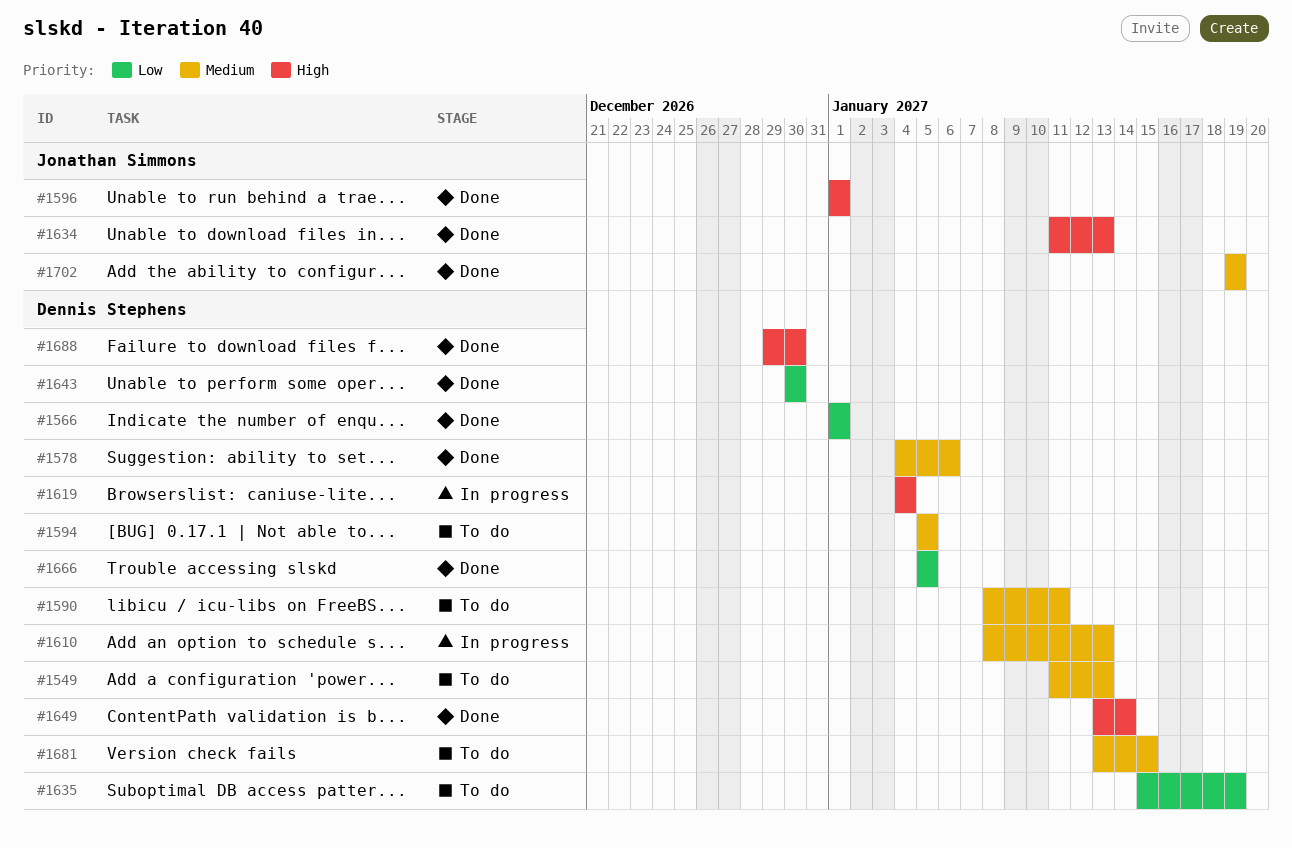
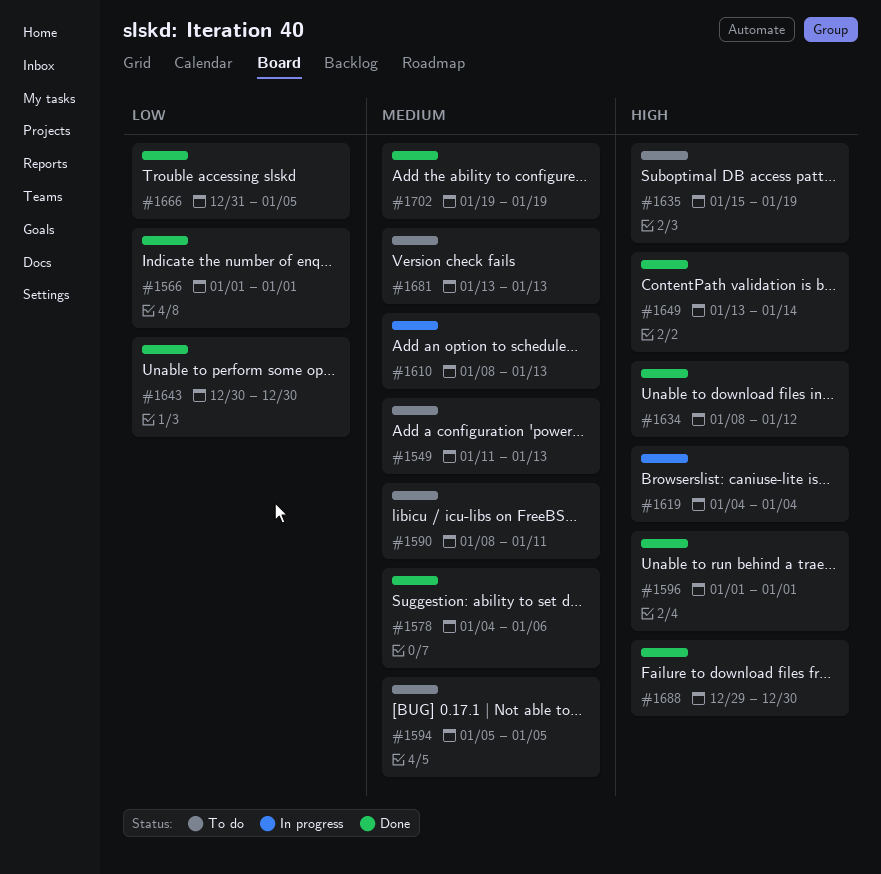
#1634, start: Jan 11 -> Jan 8
#1634, due: Jan 13 -> Jan 12
#1635, priority: Low -> High
#1666, start: Jan 5 -> Dec 31
#1681, due: Jan 15 -> Jan 13

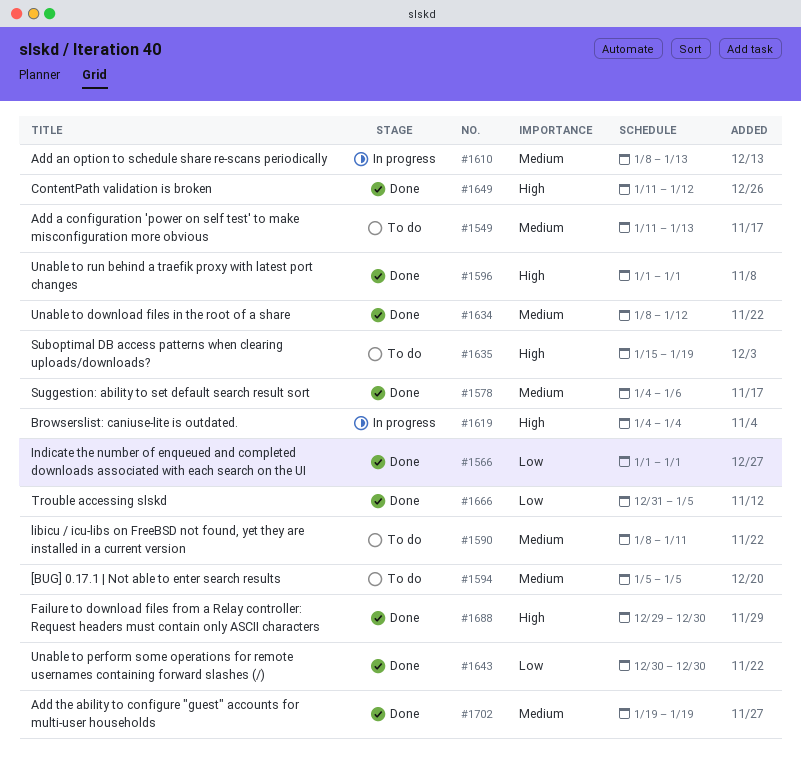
#1634, priority: High -> Medium
#1649, start: Jan 13 -> Jan 11
#1649, due: Jan 14 -> Jan 12
#1681: present -> none

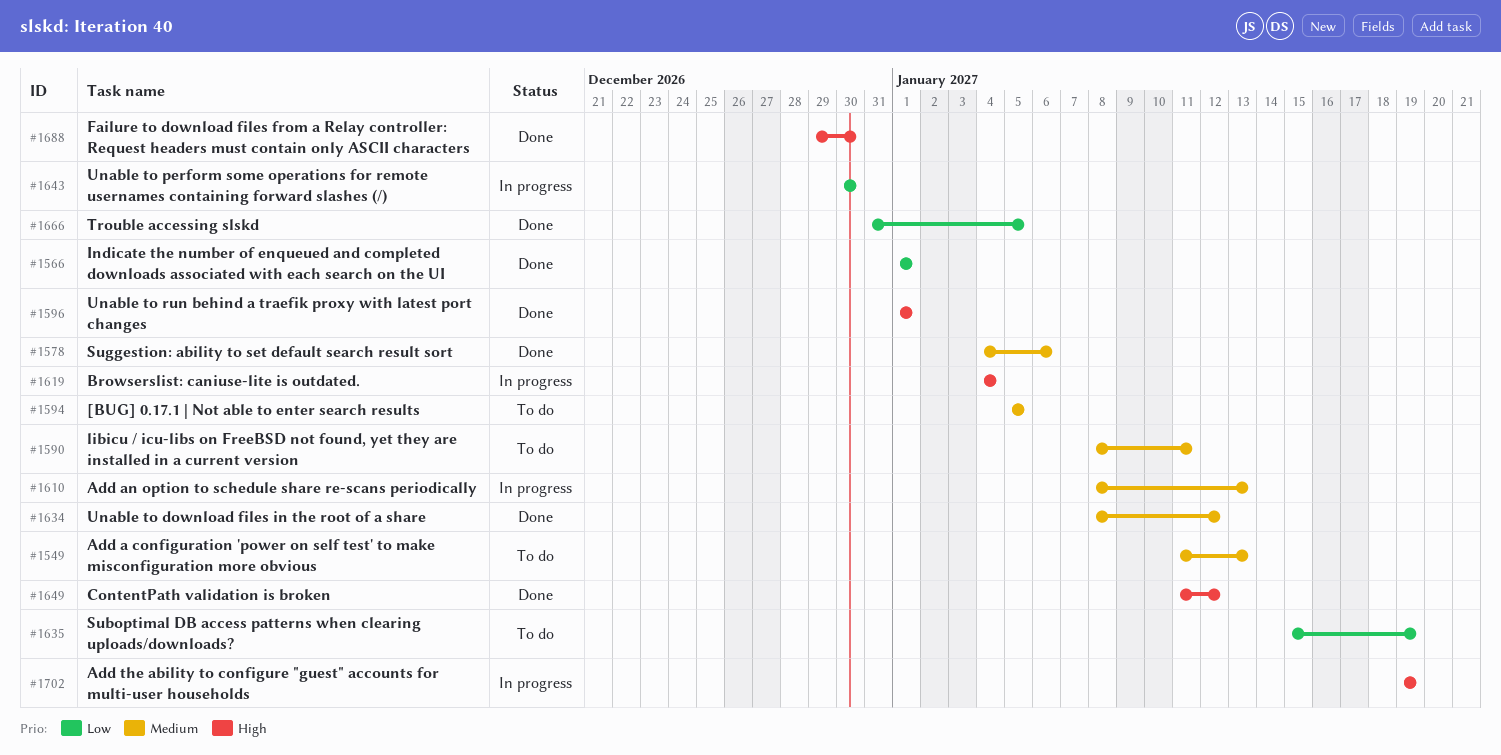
#1635, priority: High -> Low
#1643, status: Done -> In progress
#1702, status: Done -> In progress
#1702, priority: Medium -> High

